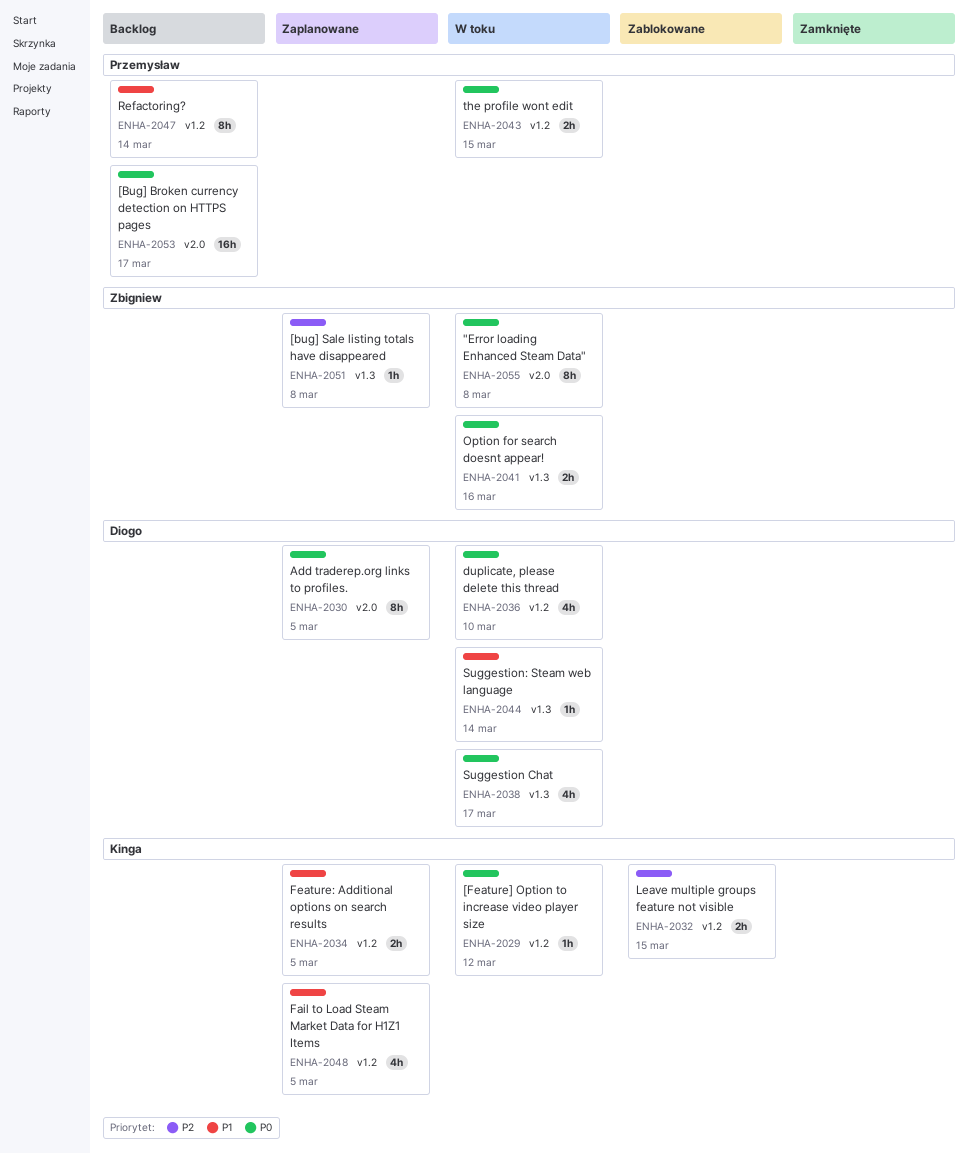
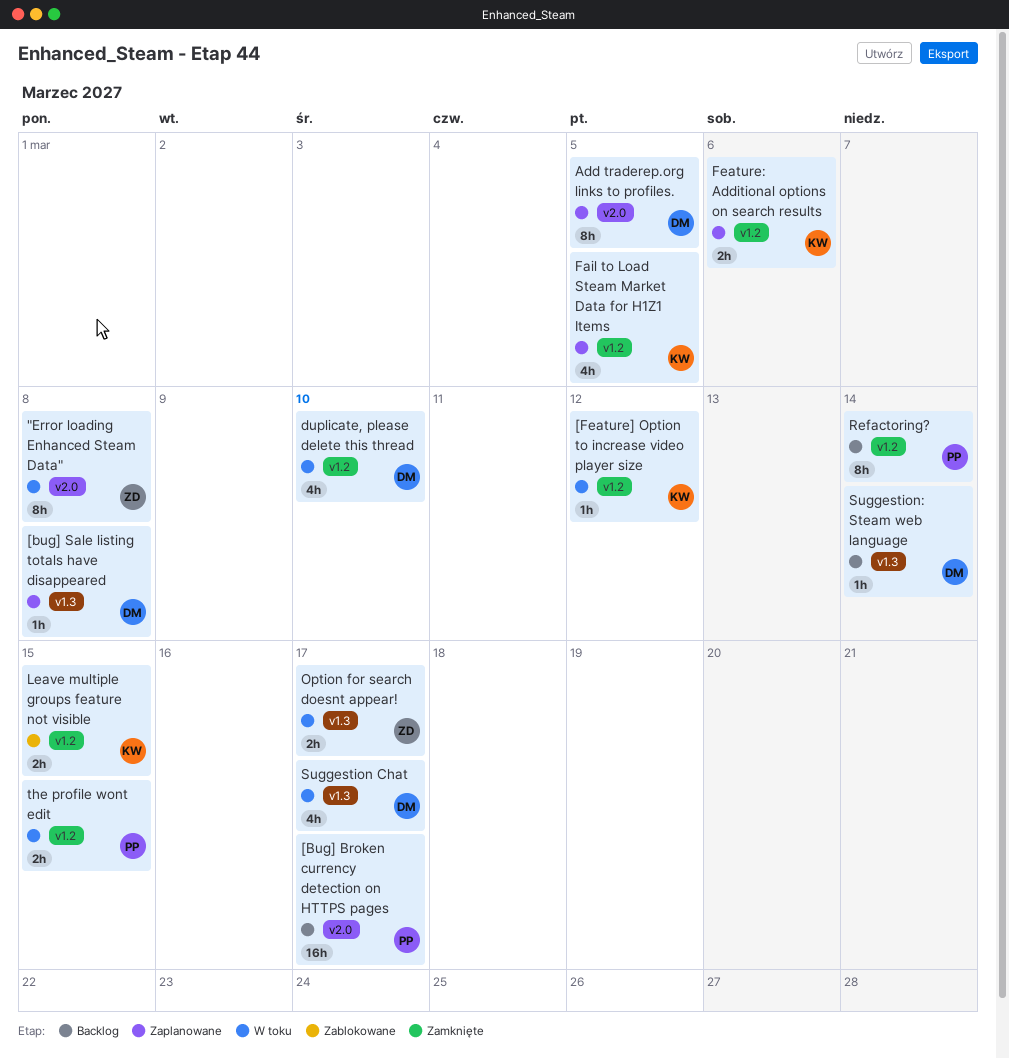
[bug] Sale listing totals have disappeared, owner: Zbigniew -> Diogo
Feature: Additional options on search results, due: Mar 5 -> Mar 6
Option for search doesnt appear!, due: Mar 16 -> Mar 17
Suggestion: Steam web language, status: W toku -> Backlog

